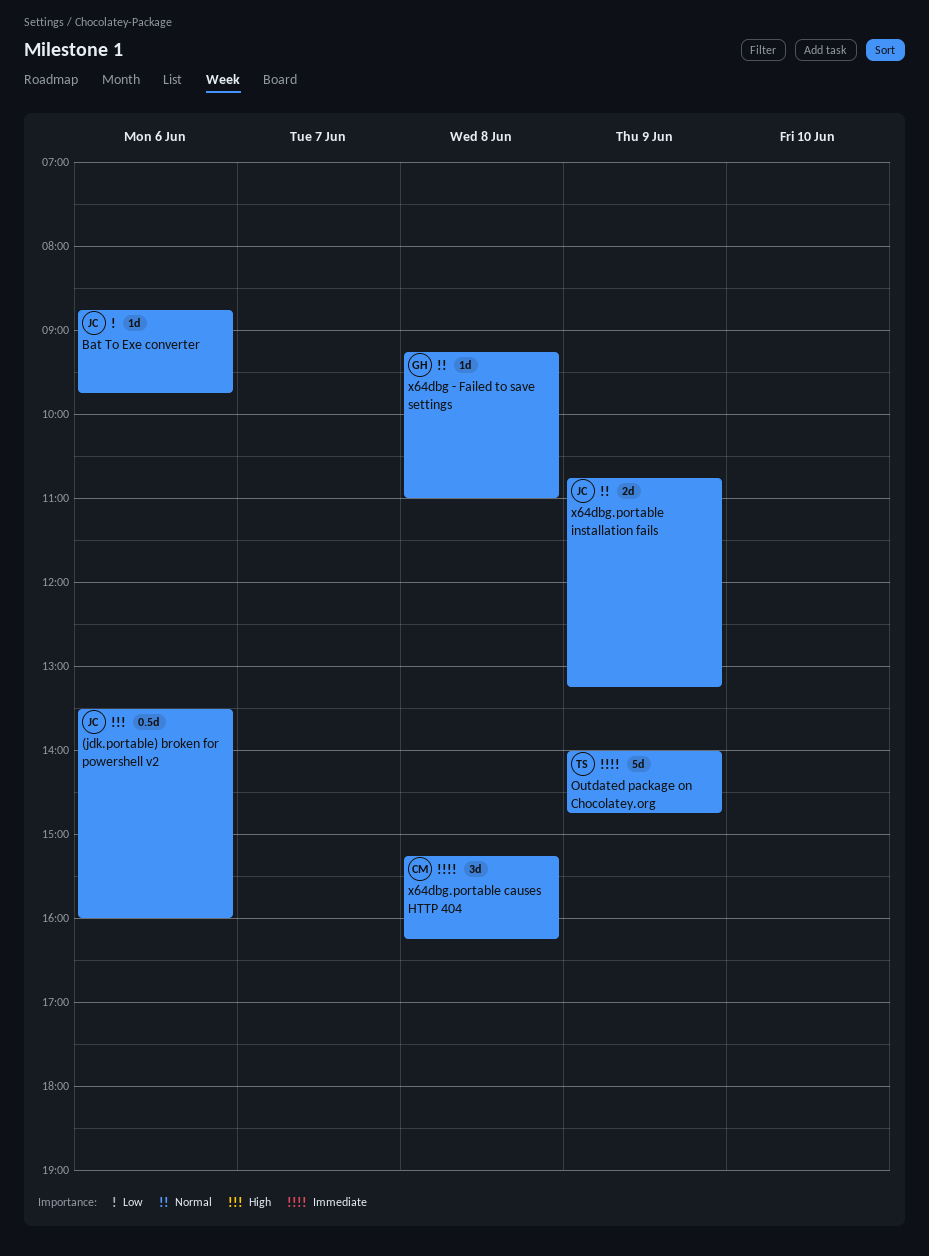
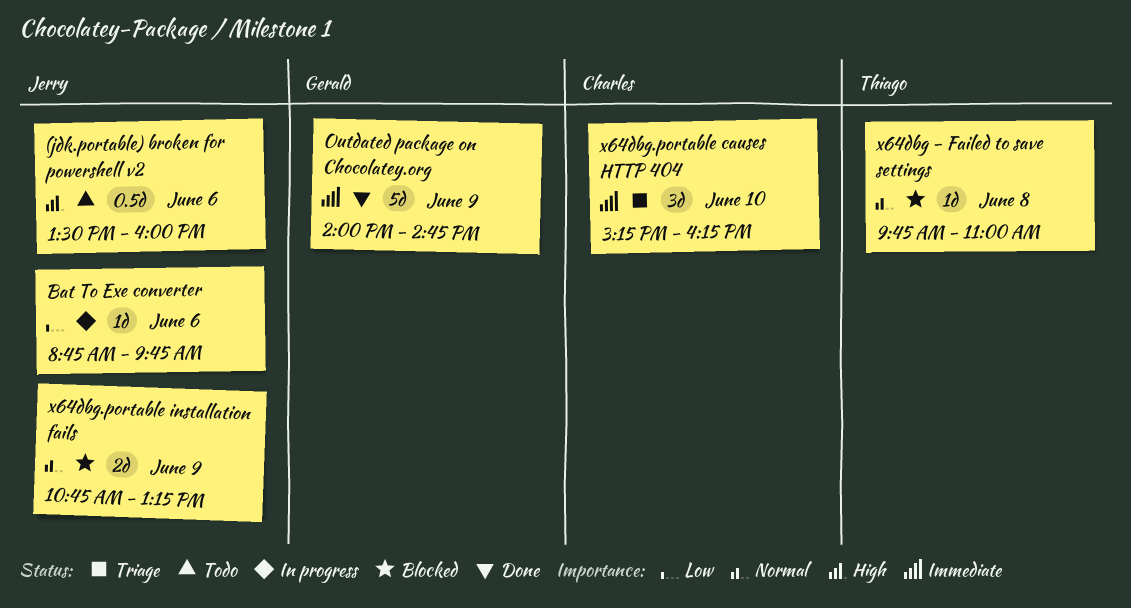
Outdated package on Chocolatey.org, owner: Thiago -> Gerald
x64dbg - Failed to save settings, owner: Gerald -> Thiago
x64dbg - Failed to save settings, begins: 09:15 -> 09:45
x64dbg.portable causes HTTP 404, day: Jun 8 -> Jun 10

